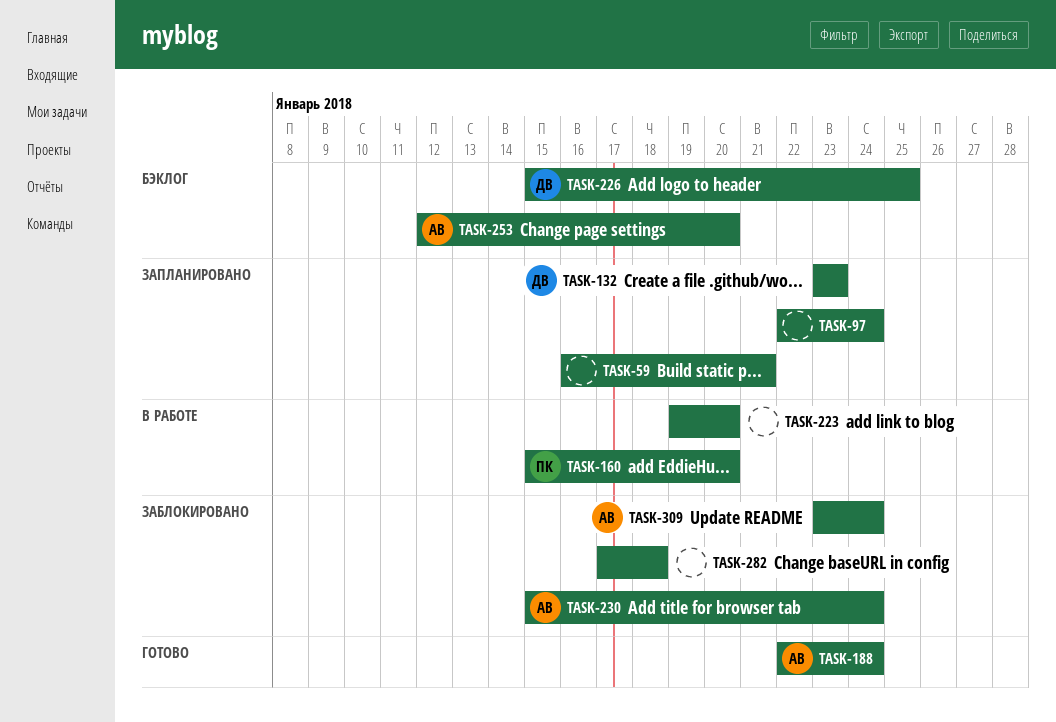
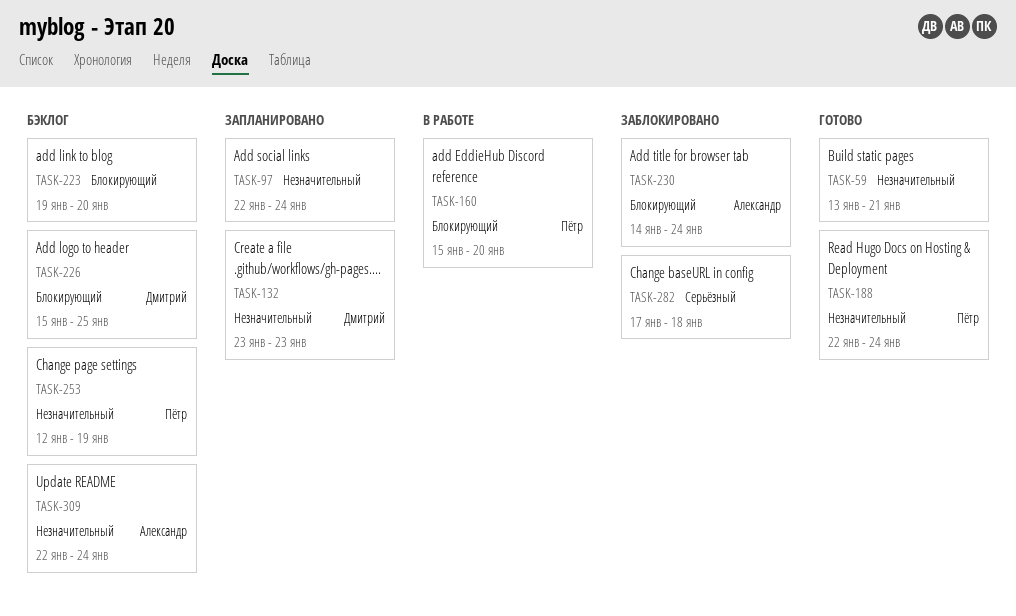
TASK-59, status: Запланировано -> Готово
TASK-59, start: Jan 16 -> Jan 13
TASK-188, owner: Александр -> Пётр
TASK-223, status: В работе -> Бэклог
TASK-230, start: Jan 15 -> Jan 14
TASK-253, owner: Александр -> Пётр
TASK-253, due: Jan 20 -> Jan 19
TASK-309, status: Заблокировано -> Бэклог
TASK-309, start: Jan 23 -> Jan 22

